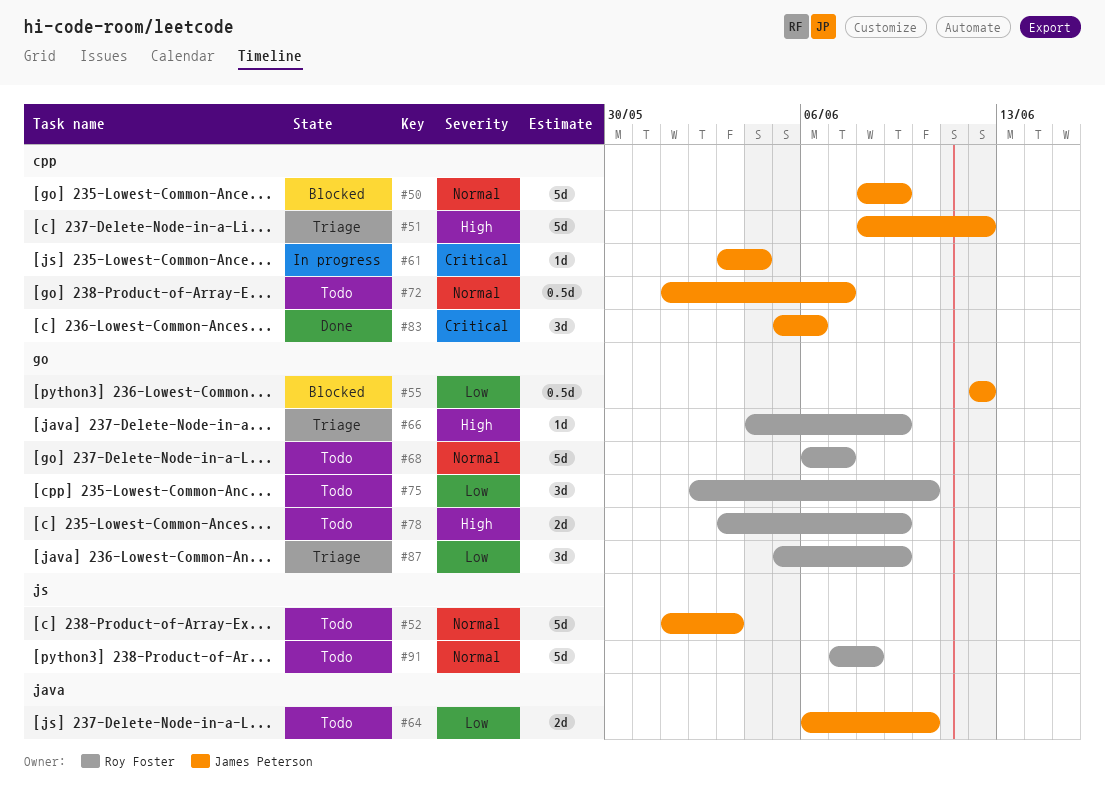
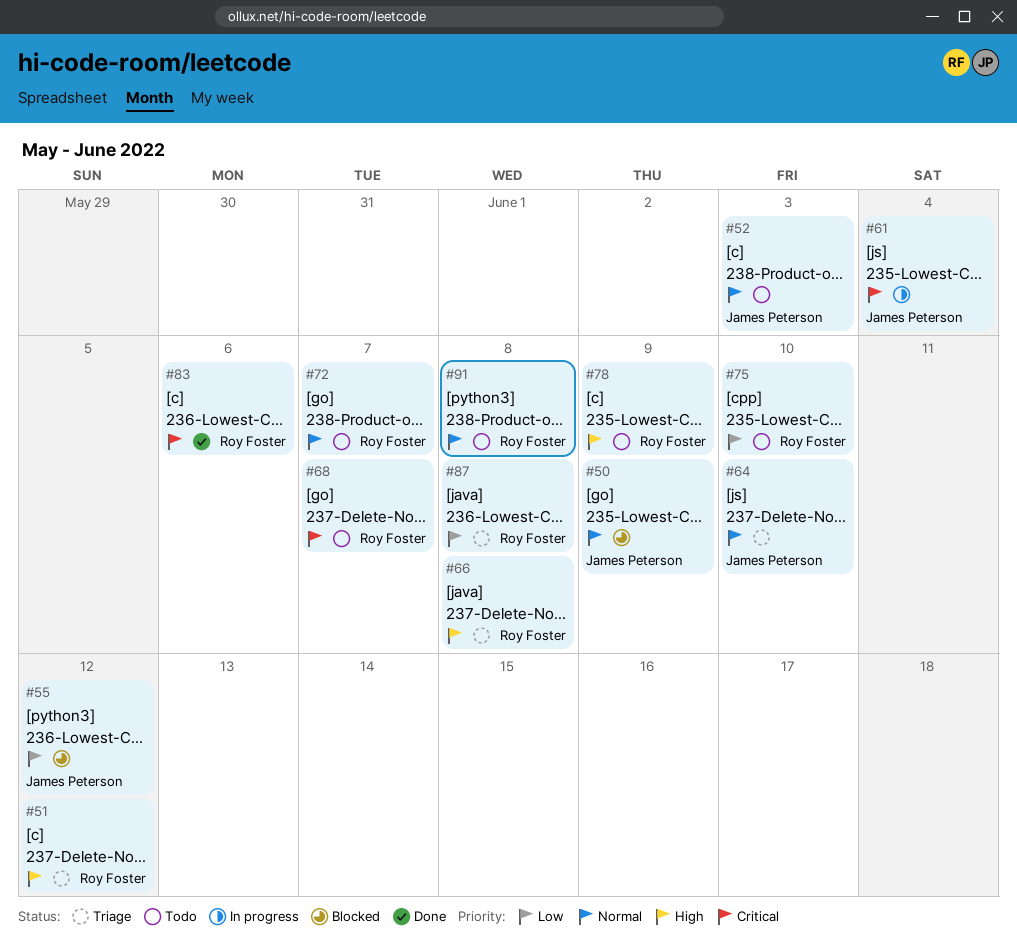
#51, owner: James Peterson -> Roy Foster
#64, status: Todo -> Triage
#64, priority: Low -> Normal
#66, due: Jun 9 -> Jun 8
#68, priority: Normal -> Critical
#72, owner: James Peterson -> Roy Foster
#83, owner: James Peterson -> Roy Foster
#87, due: Jun 9 -> Jun 8

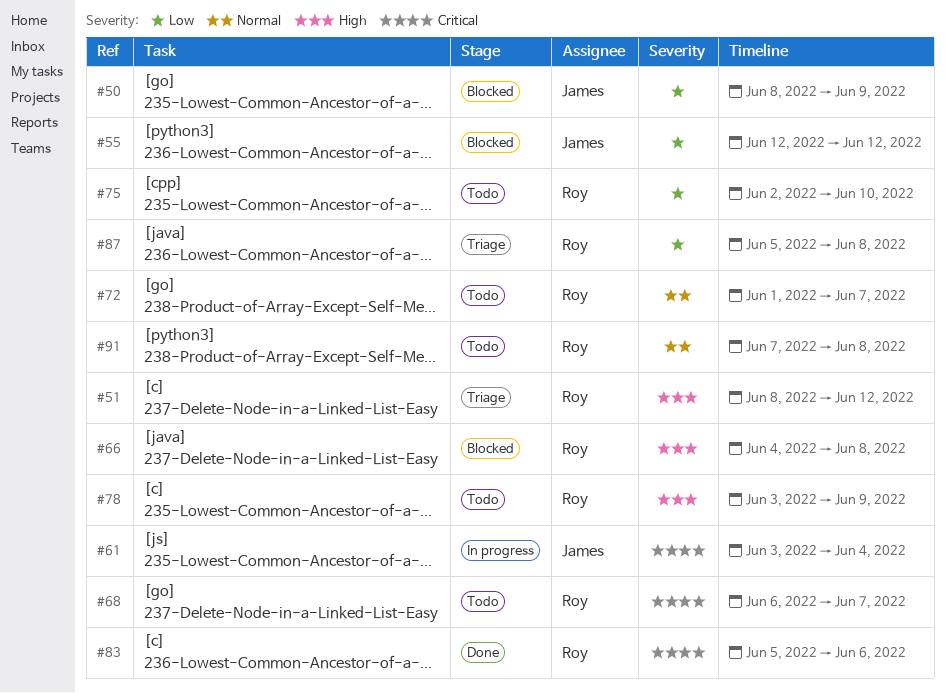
#50, priority: Normal -> Low
#52: present -> none
#64: present -> none
#66, status: Triage -> Blocked

